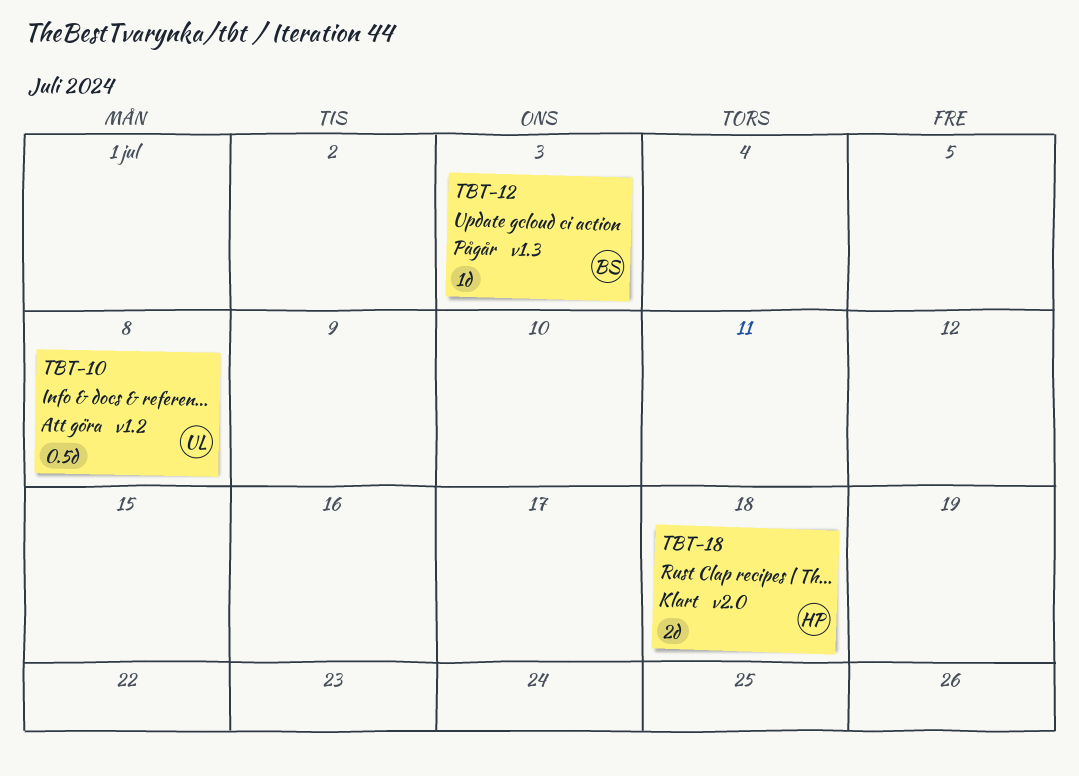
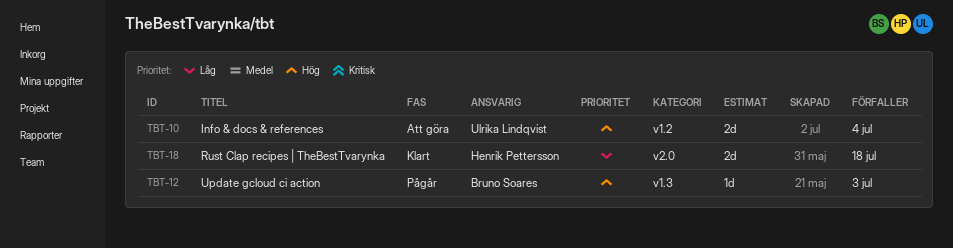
TBT-10, estimate: 0.5d -> 2d
TBT-10, due: Jul 8 -> Jul 4

